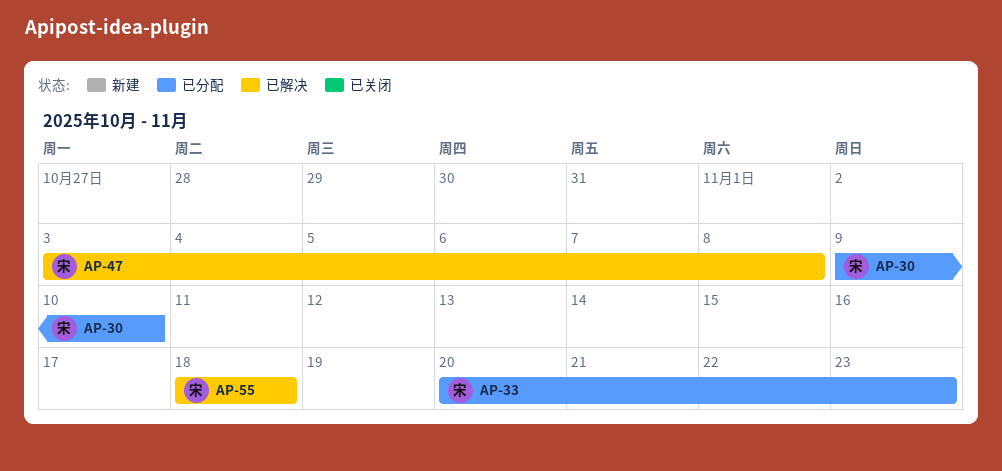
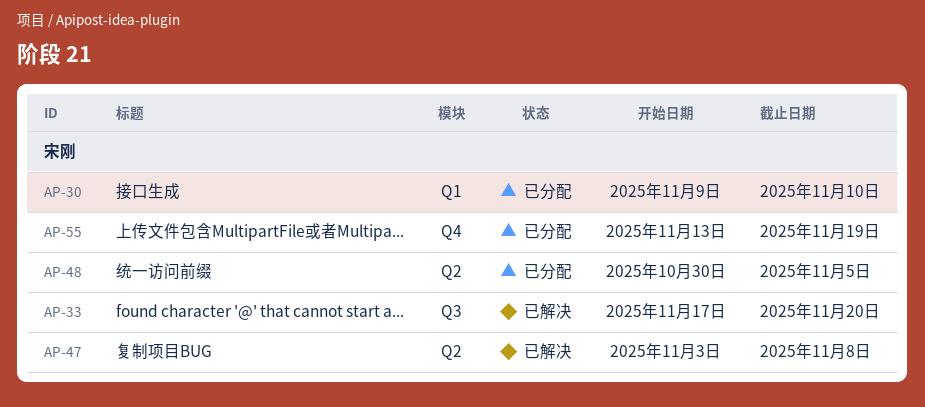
AP-33, status: 已分配 -> 已解决
AP-33, start: Nov 20 -> Nov 17
AP-33, due: Nov 23 -> Nov 20
AP-48: none -> present
AP-55, status: 已解决 -> 已分配
AP-55, start: Nov 18 -> Nov 13
AP-55, due: Nov 18 -> Nov 19

